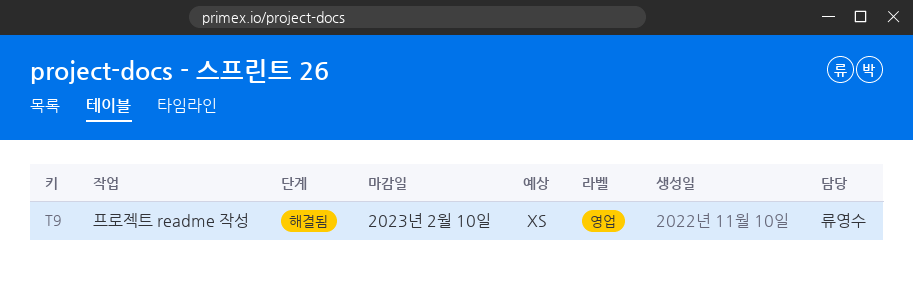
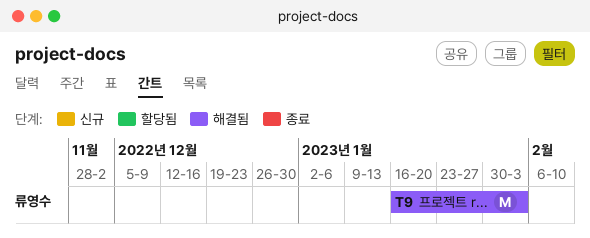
T9, estimate: XS -> M
T9, due: Feb 10 -> Feb 3

